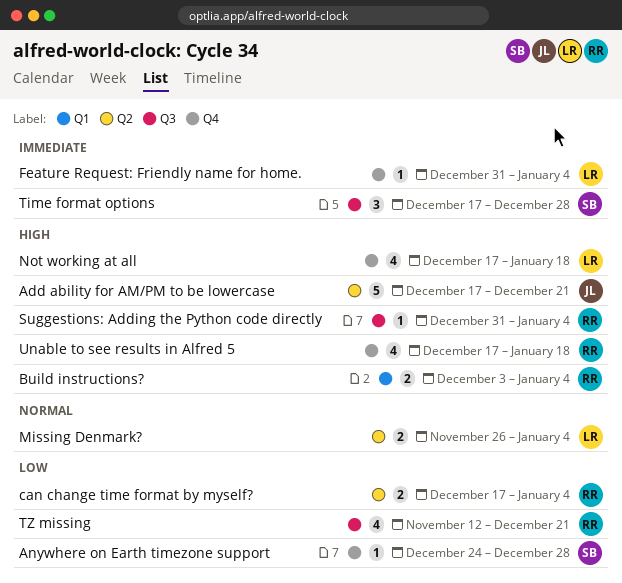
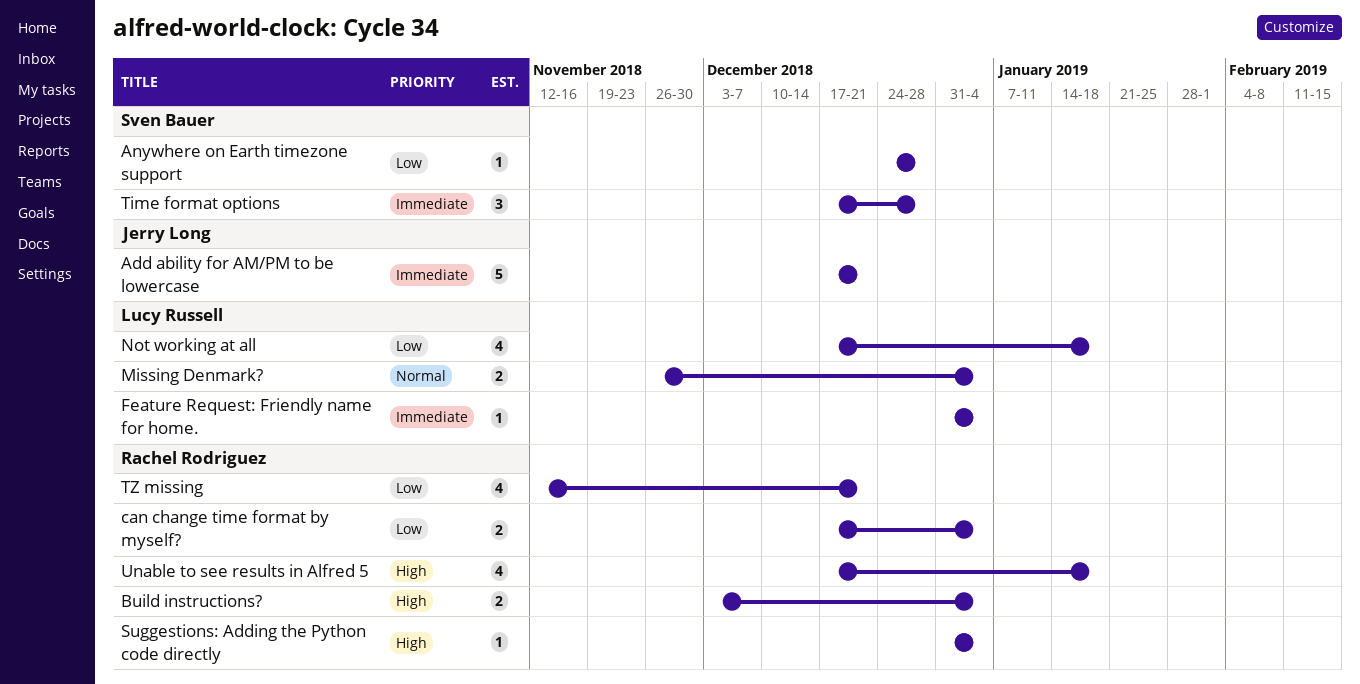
Add ability for AM/PM to be lowercase, priority: High -> Immediate
Not working at all, priority: High -> Low

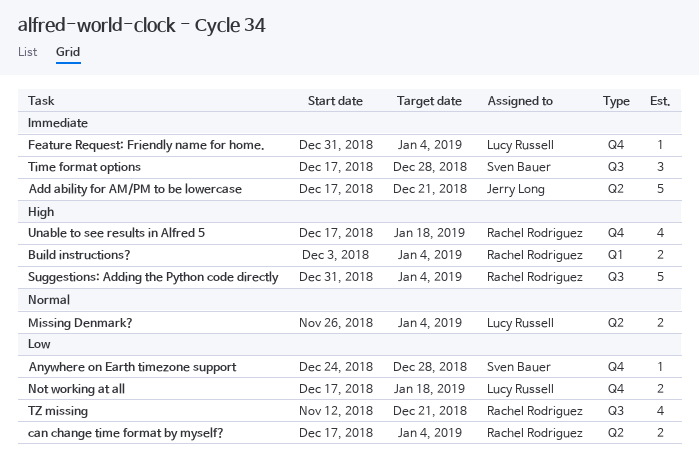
Not working at all, estimate: 4 -> 2
Suggestions: Adding the Python code directly, estimate: 1 -> 5

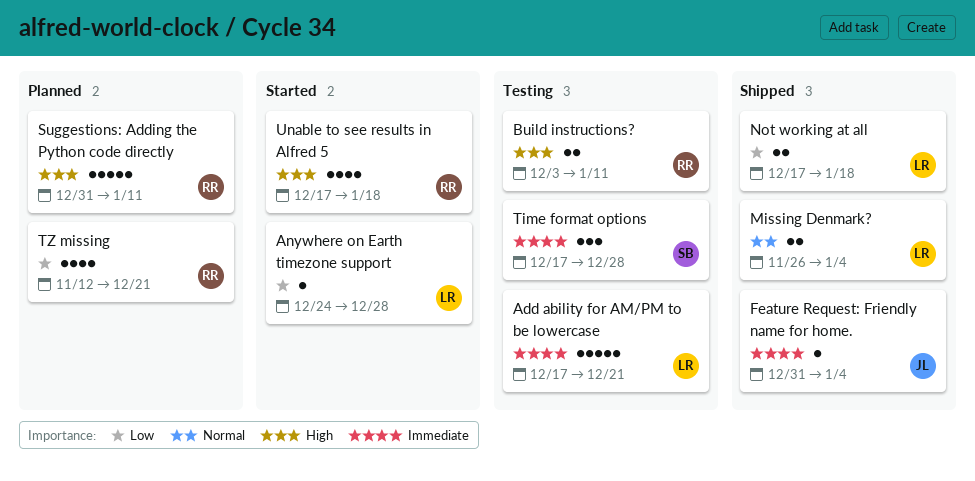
Add ability for AM/PM to be lowercase, owner: Jerry Long -> Lucy Russell
Anywhere on Earth timezone support, owner: Sven Bauer -> Lucy Russell
Build instructions?, due: Jan 4 -> Jan 11
can change time format by myself?: present -> none
Feature Request: Friendly name for home., owner: Lucy Russell -> Jerry Long
Suggestions: Adding the Python code directly, due: Jan 4 -> Jan 11

